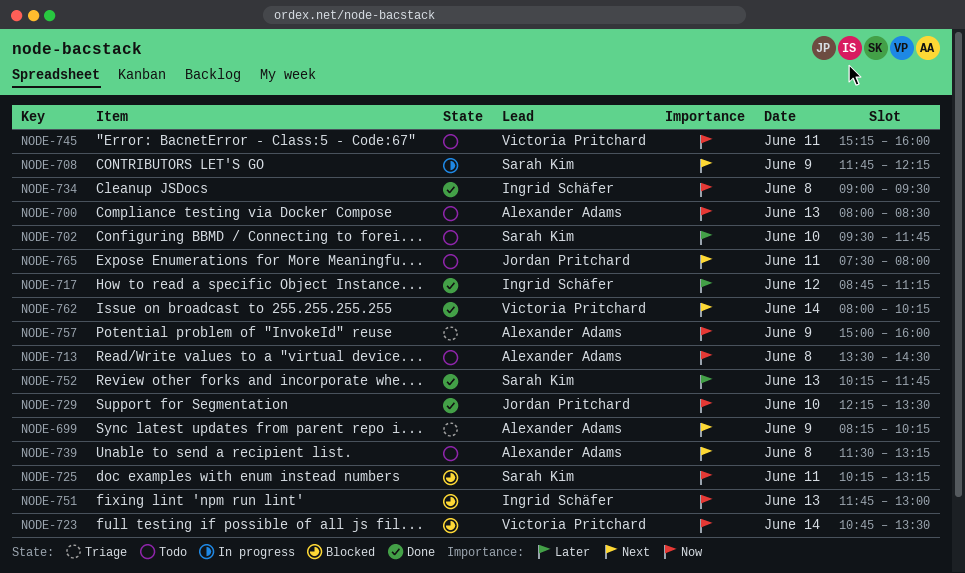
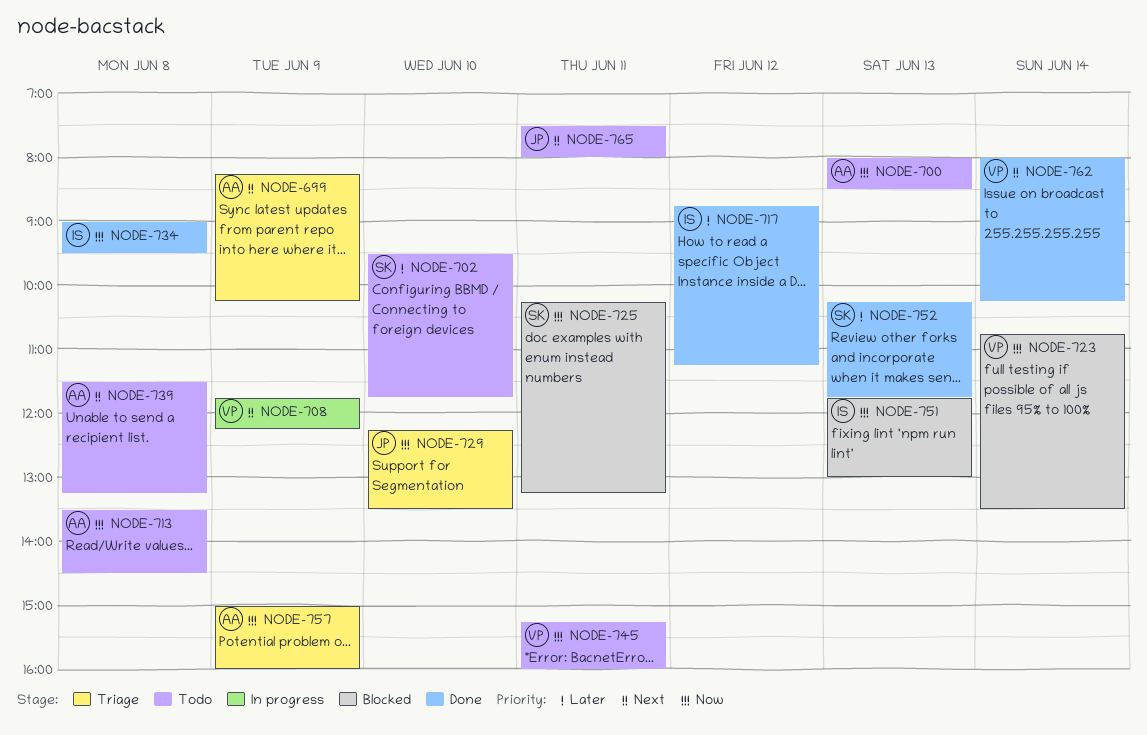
NODE-708, owner: Sarah Kim -> Victoria Pritchard
NODE-729, status: Done -> Triage

